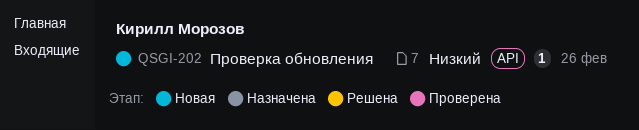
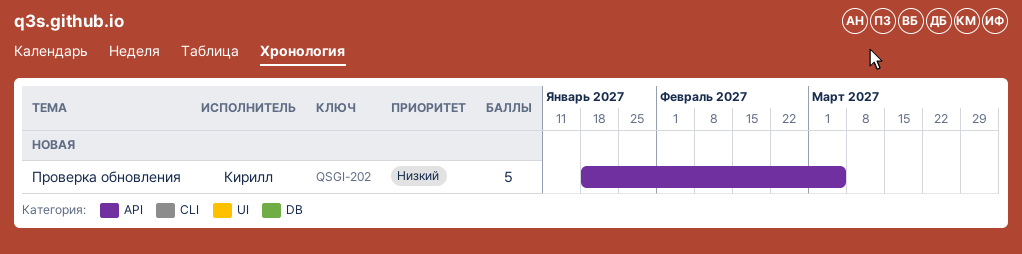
QSGI-202, estimate: 1 -> 5
QSGI-202, due: Feb 26 -> Mar 5

